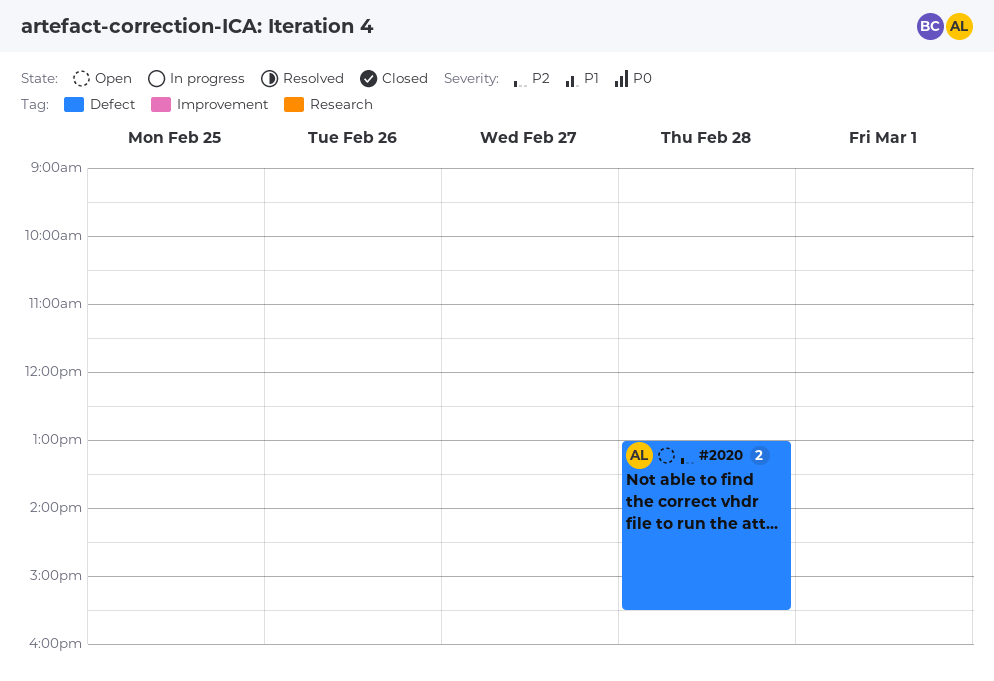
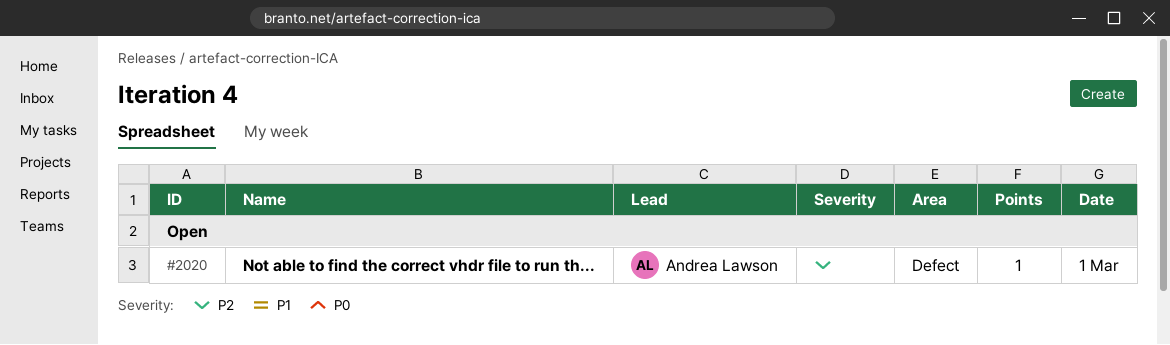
#2020, estimate: 2 -> 1
#2020, day: Feb 28 -> Mar 1

